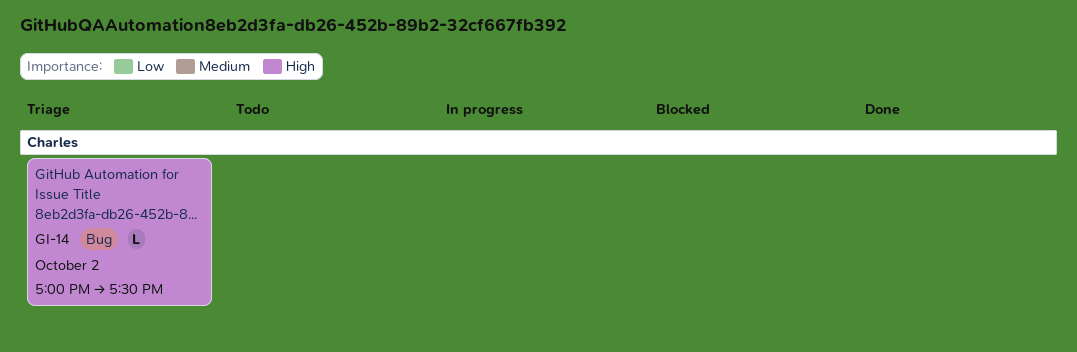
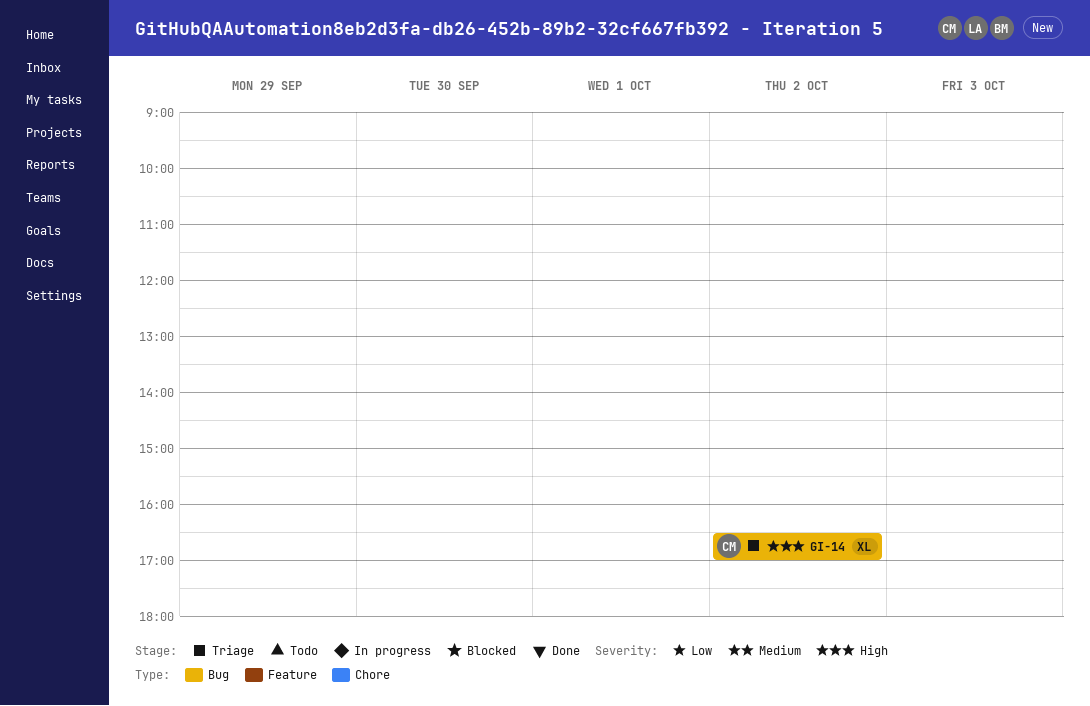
GI-14, estimate: L -> XL
GI-14, begins: 17:00 -> 16:30
GI-14, ends: 17:30 -> 17:00

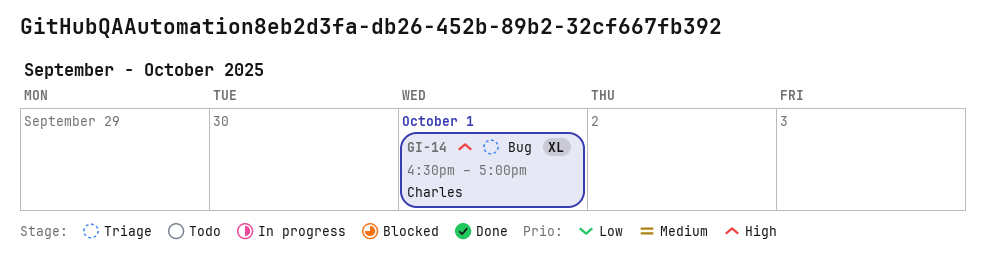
GI-14, day: Oct 2 -> Oct 1

